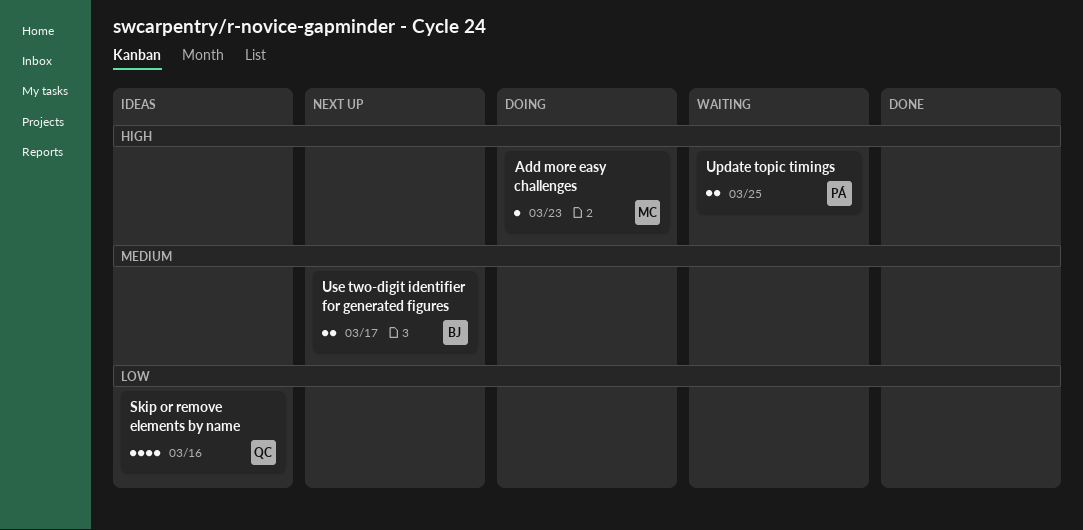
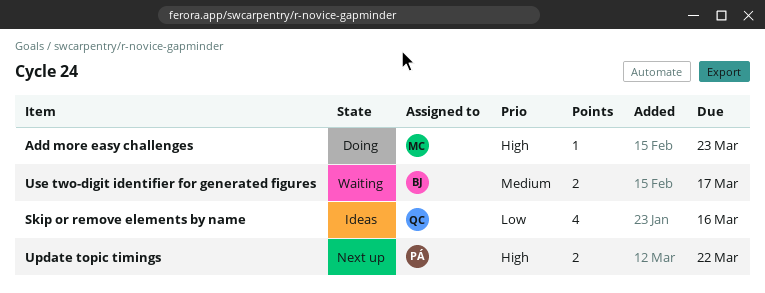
Update topic timings, status: Waiting -> Next up
Update topic timings, due: Mar 25 -> Mar 22
Use two-digit identifier for generated figures, status: Next up -> Waiting

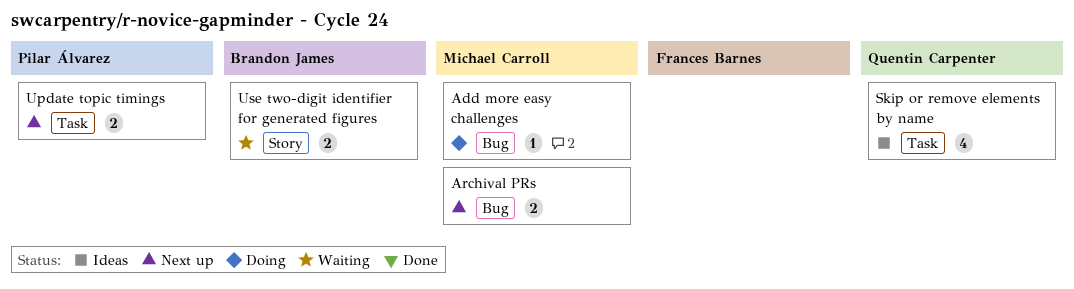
Archival PRs: none -> present

